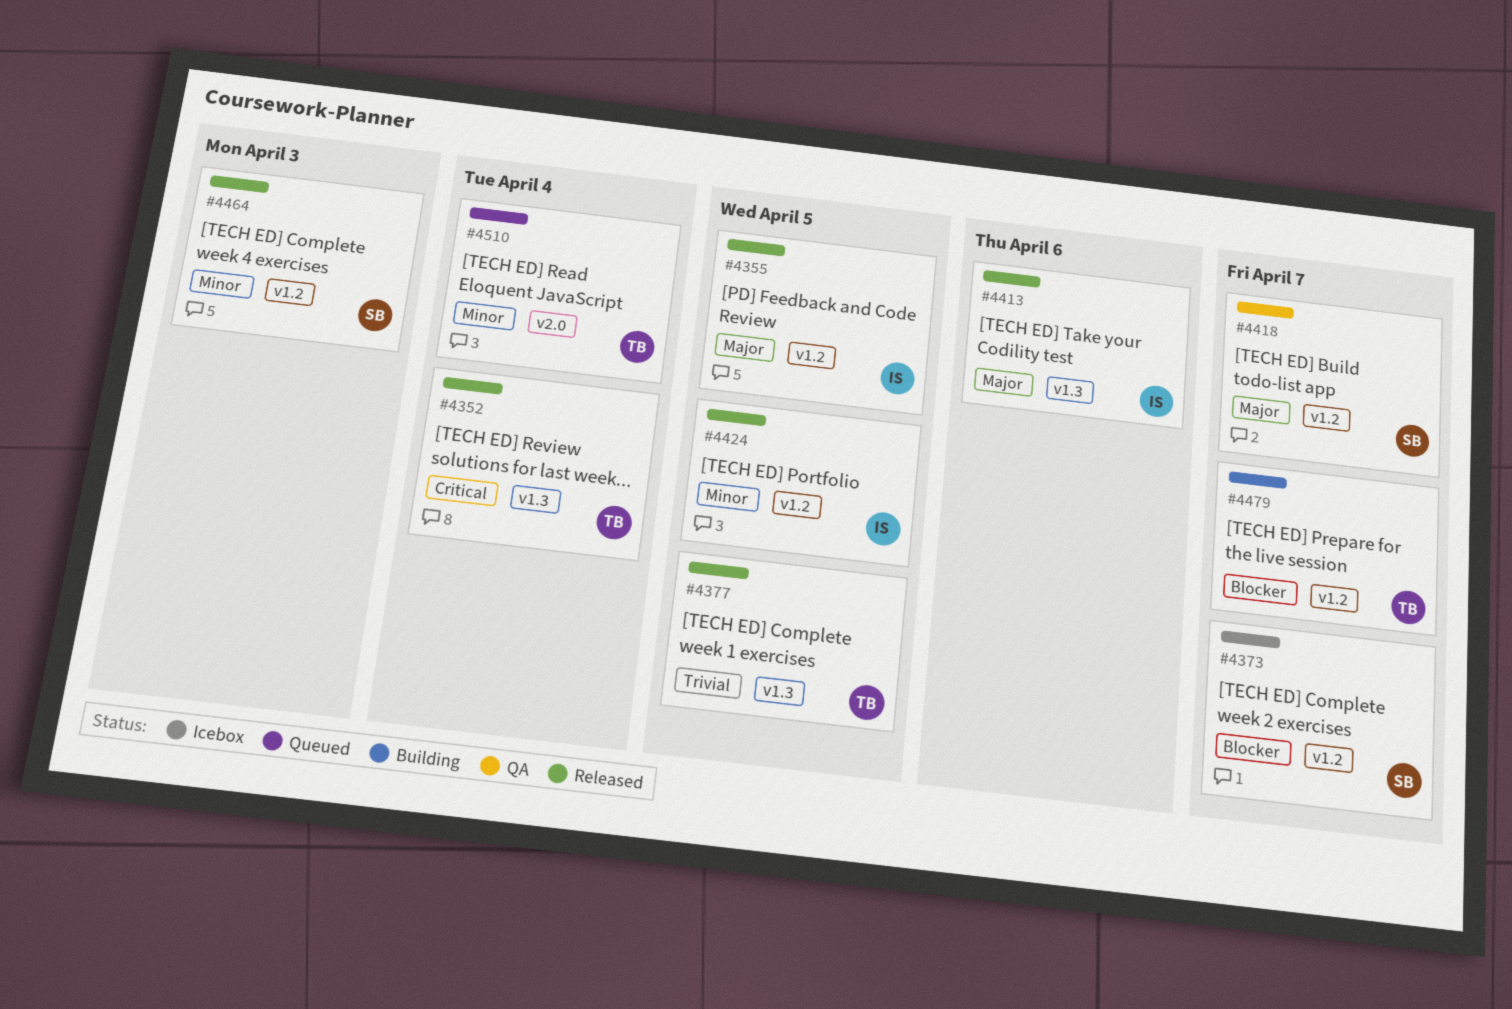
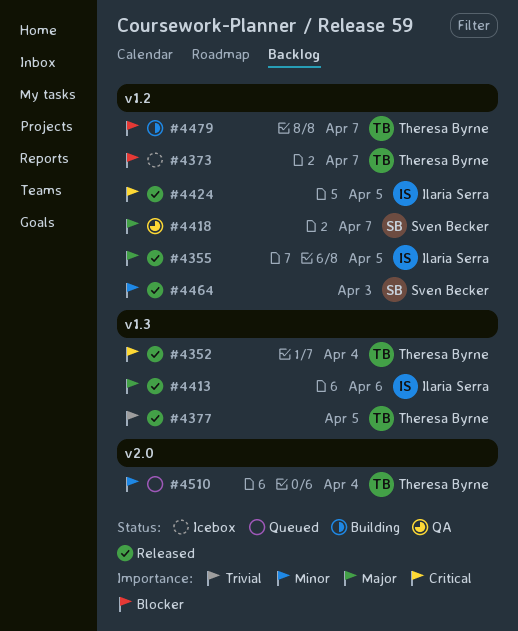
#4373, owner: Sven Becker -> Theresa Byrne
#4424, priority: Minor -> Critical

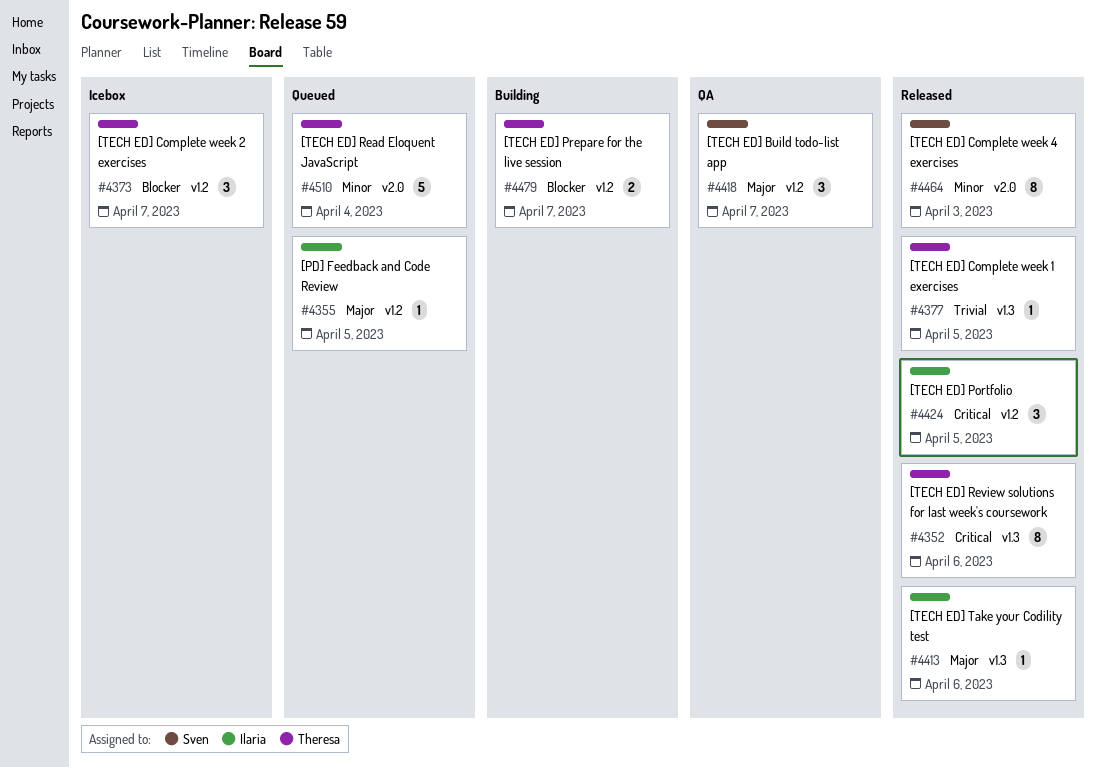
#4352, due: Apr 4 -> Apr 6
#4355, status: Released -> Queued
#4464, label: v1.2 -> v2.0

